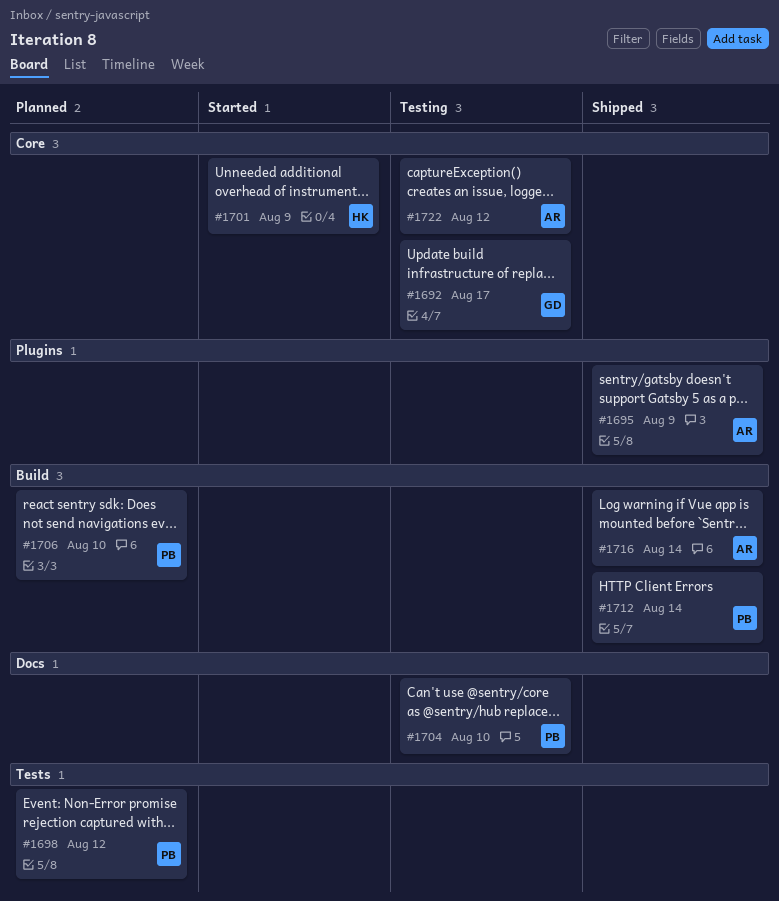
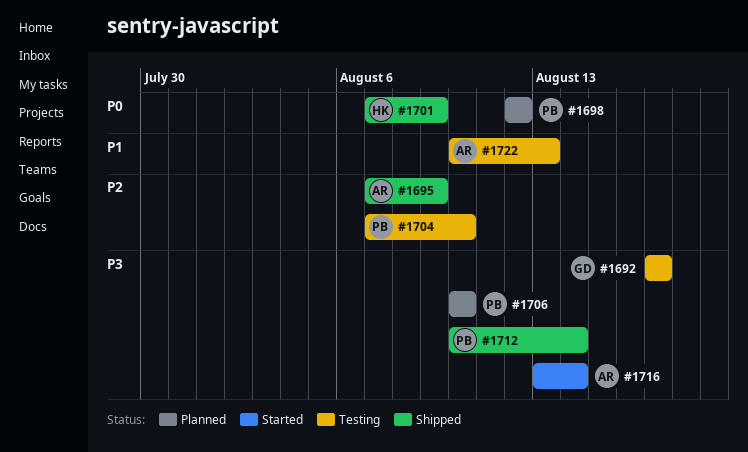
#1701, status: Started -> Shipped
#1716, status: Shipped -> Started
#1722, due: Aug 12 -> Aug 13

